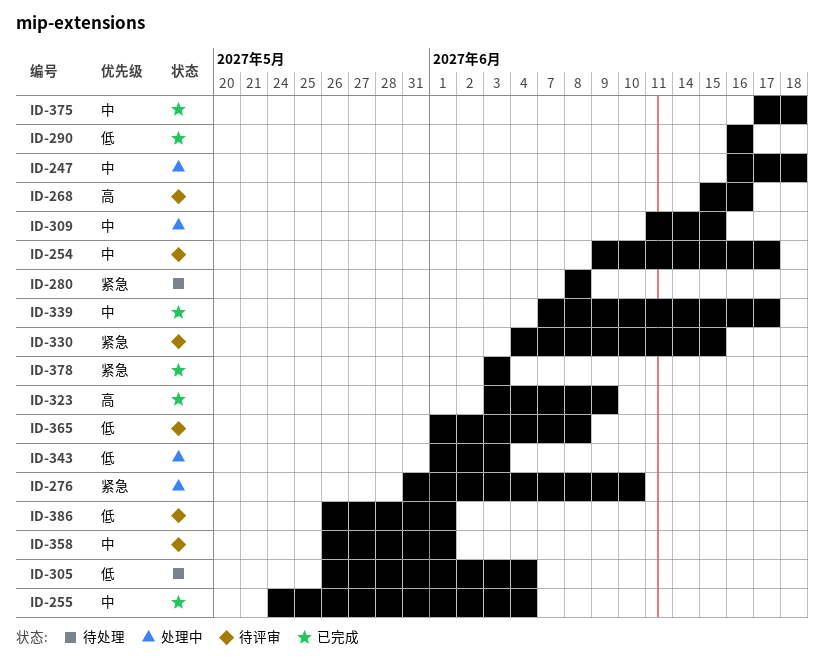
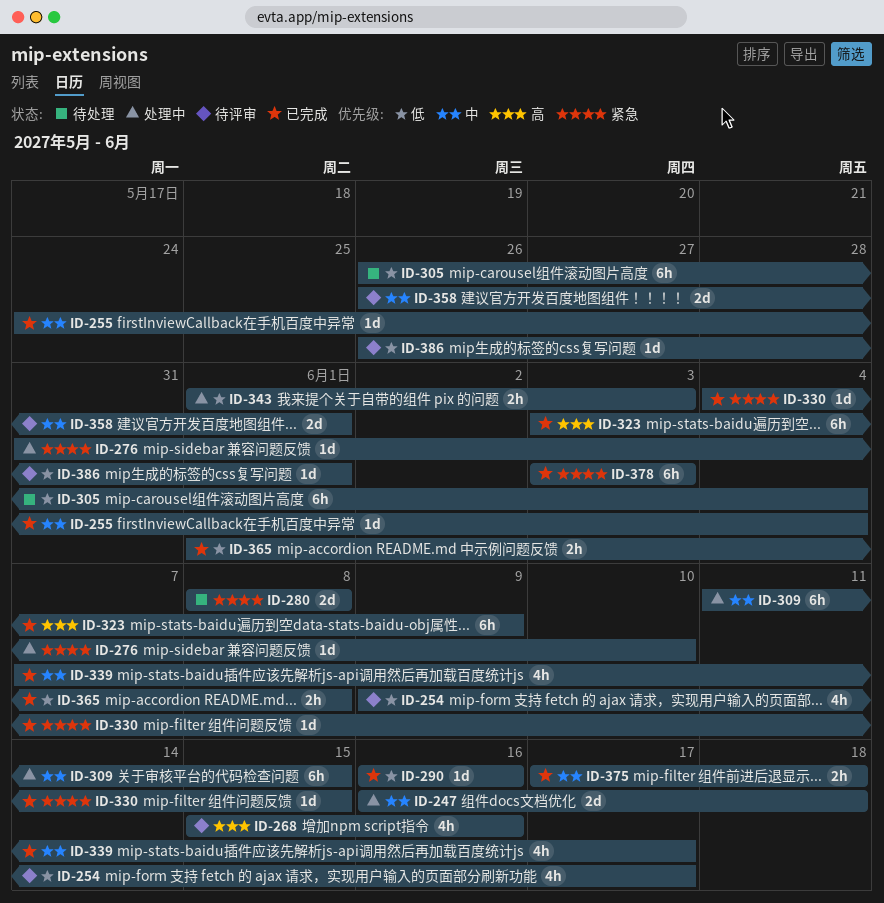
ID-254, priority: 中 -> 低
ID-330, status: 待评审 -> 已完成
ID-365, status: 待评审 -> 已完成

